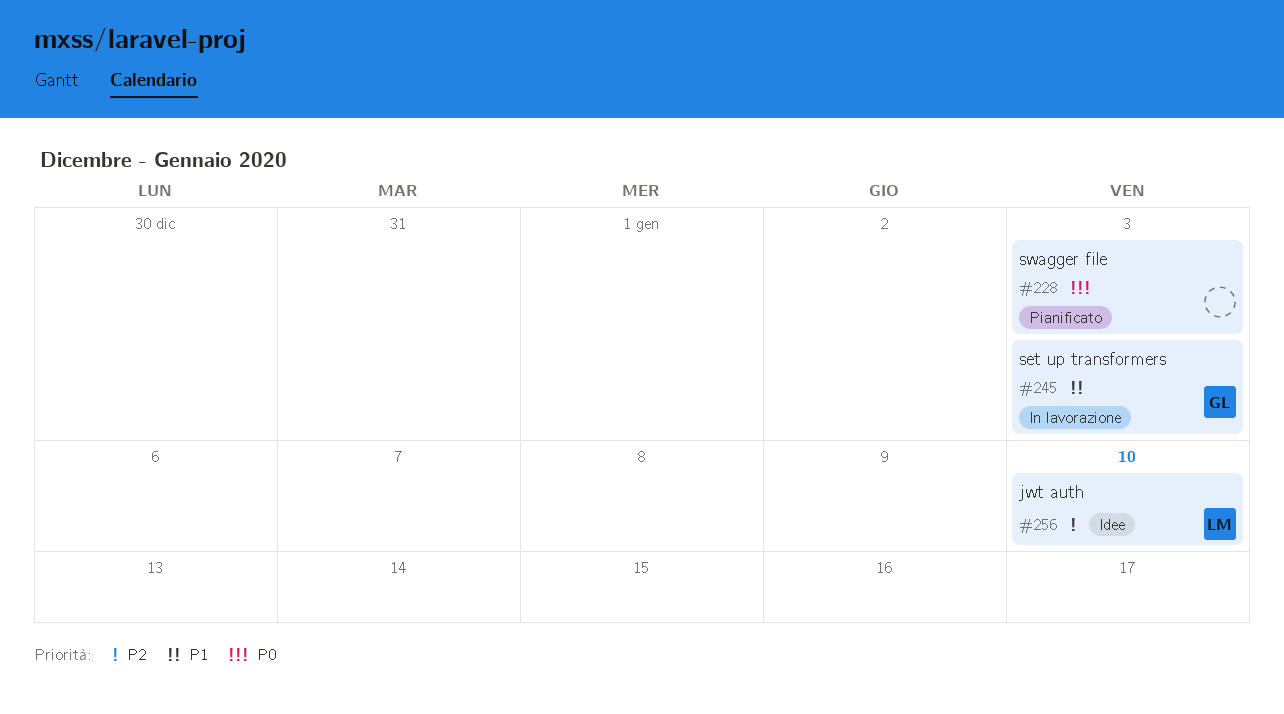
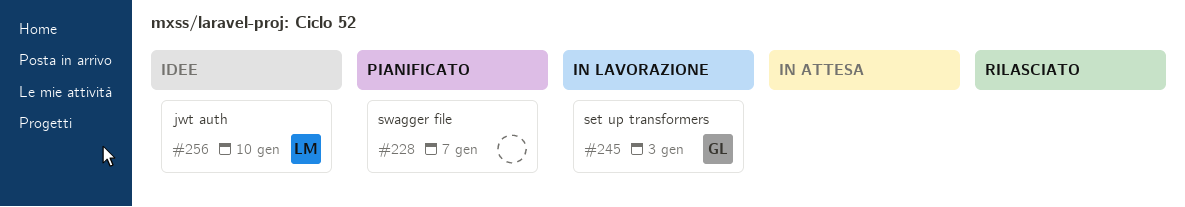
#228, due: Jan 3 -> Jan 7

